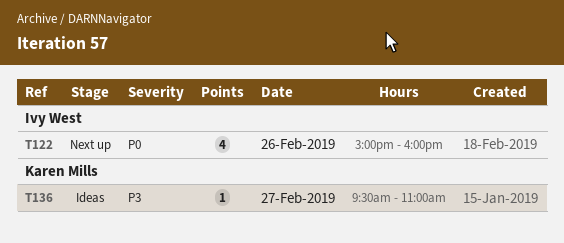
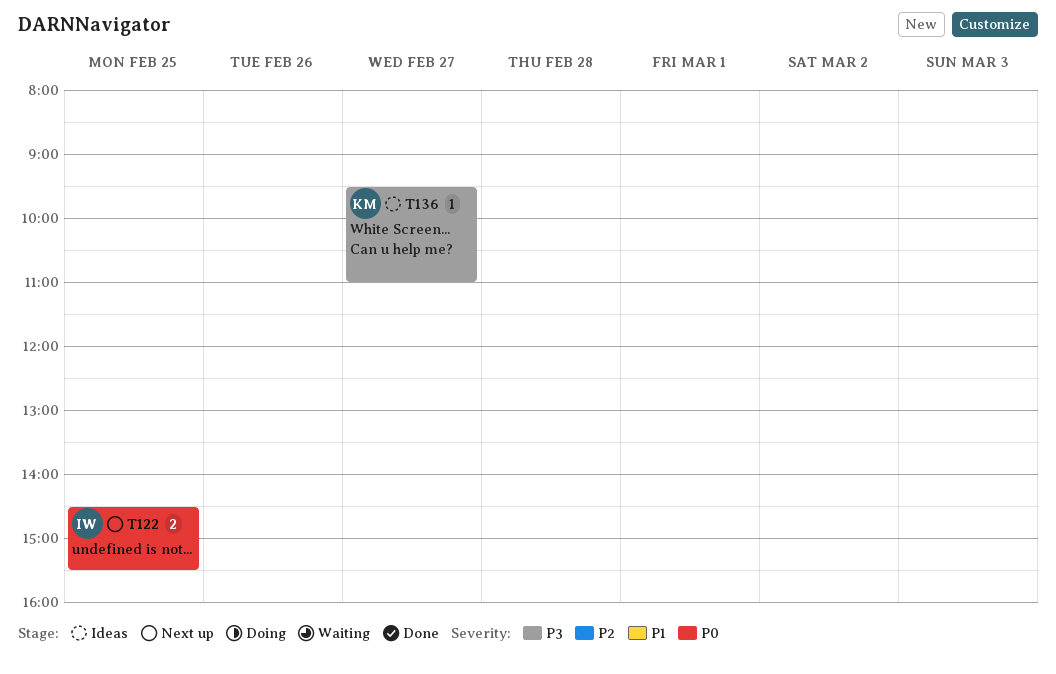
T122, estimate: 4 -> 2
T122, day: Feb 26 -> Feb 25
T122, begins: 15:00 -> 14:30
T122, ends: 16:00 -> 15:30

